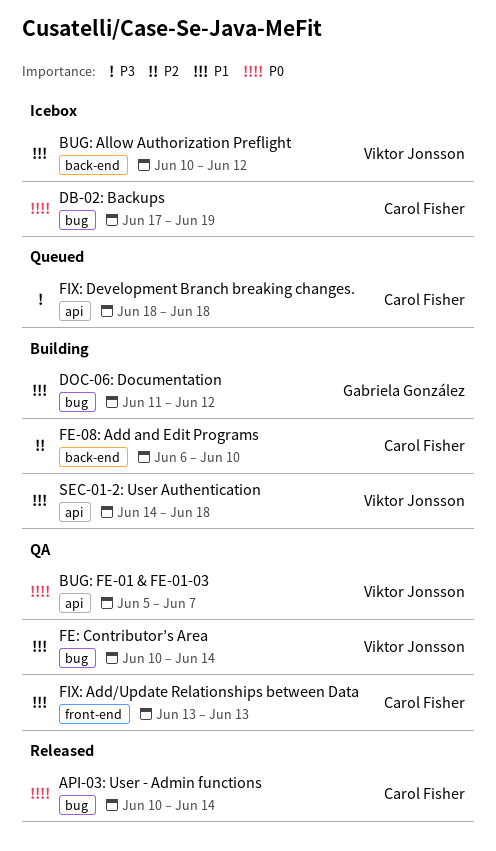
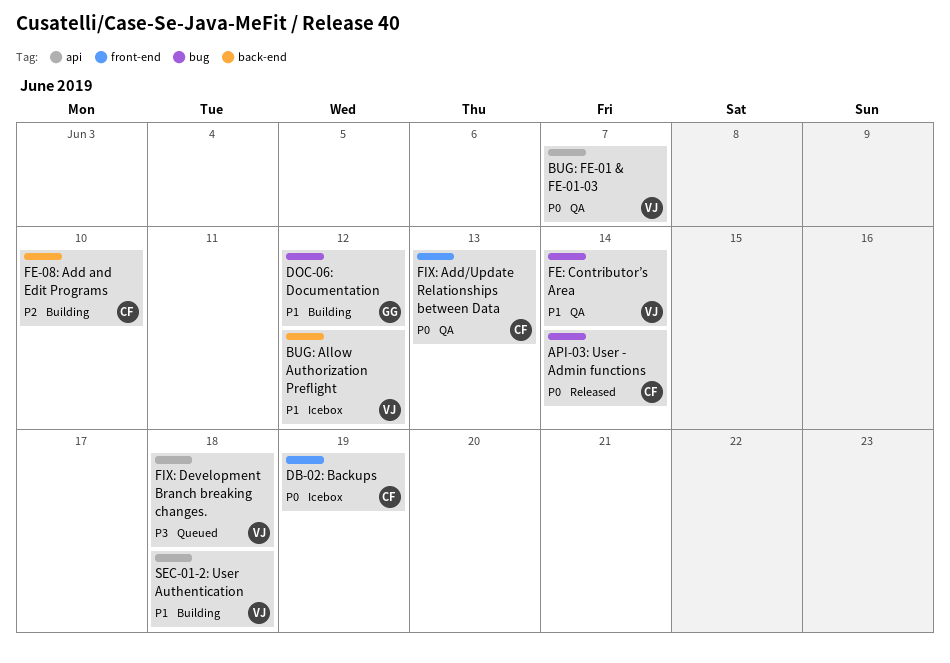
DB-02: Backups, label: bug -> front-end
FIX: Add/Update Relationships between Data, priority: P1 -> P0
FIX: Development Branch breaking changes., owner: Carol Fisher -> Viktor Jonsson

